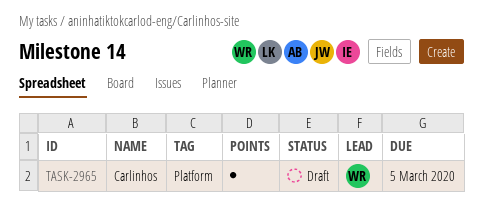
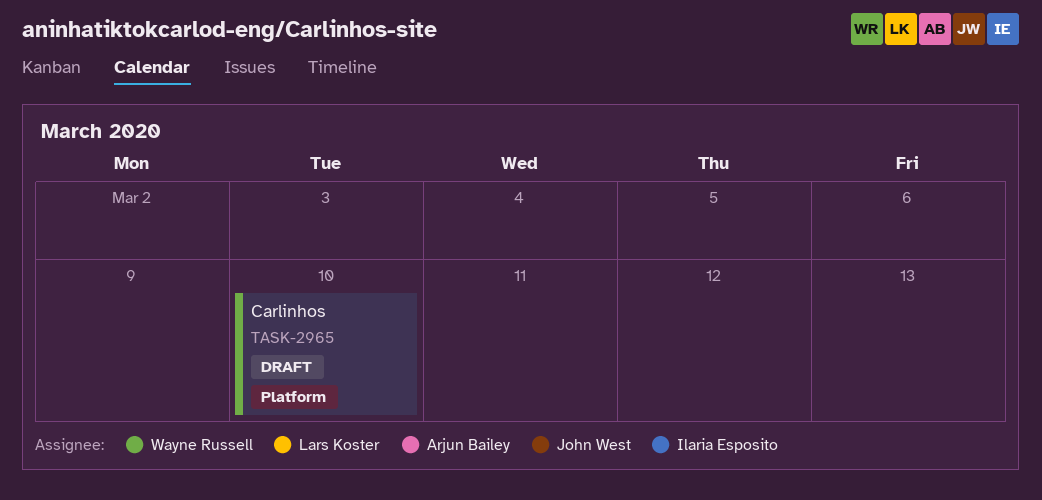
TASK-2965, due: Mar 5 -> Mar 10

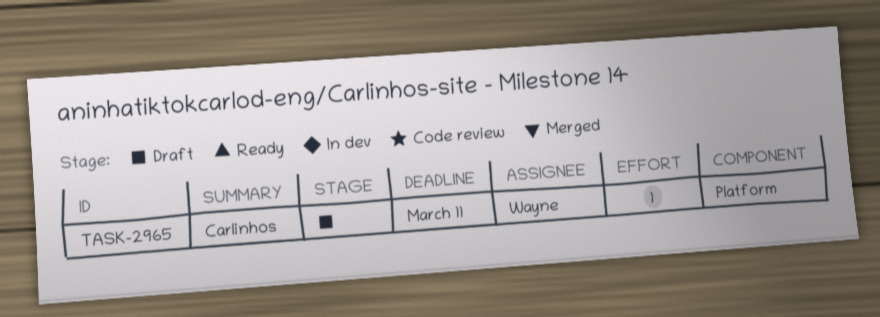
TASK-2965, due: Mar 10 -> Mar 11

